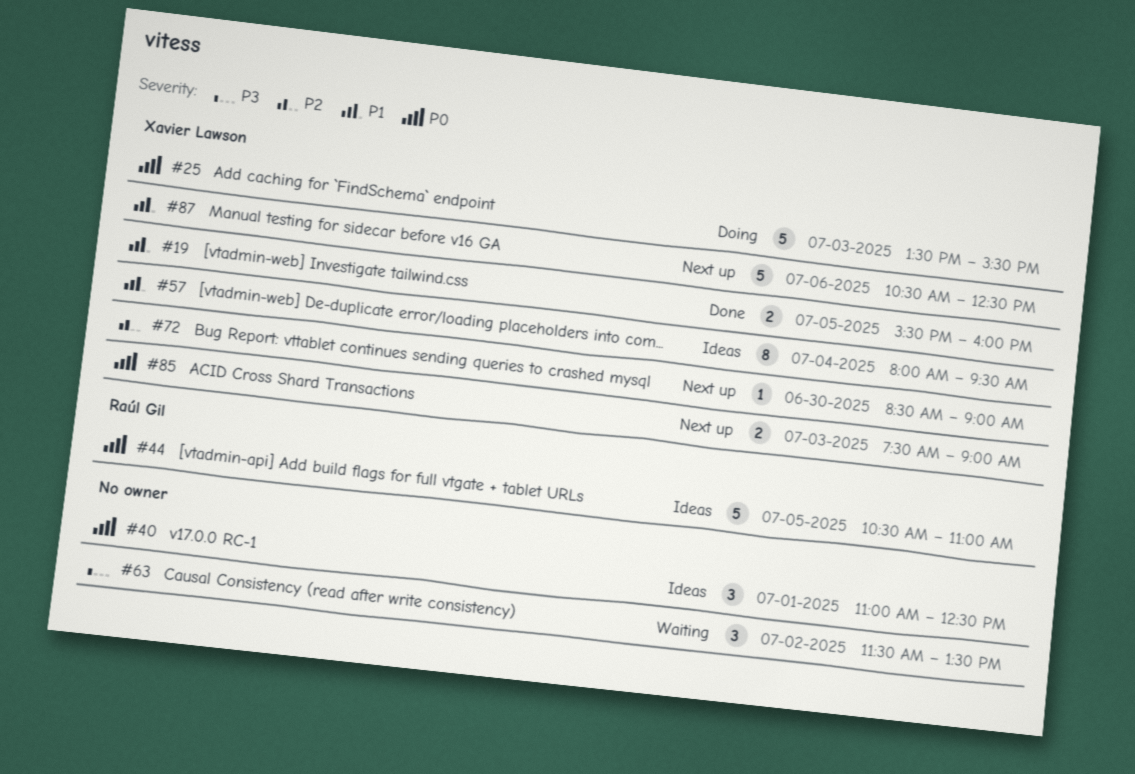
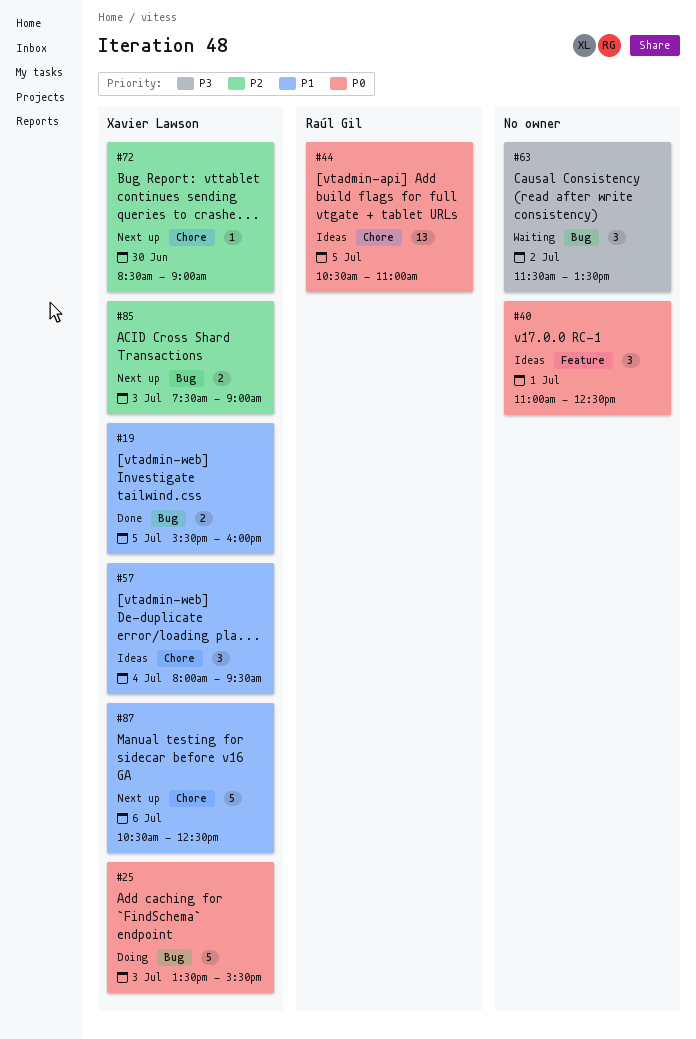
#44, estimate: 5 -> 13
#57, estimate: 8 -> 3
#85, priority: P0 -> P2

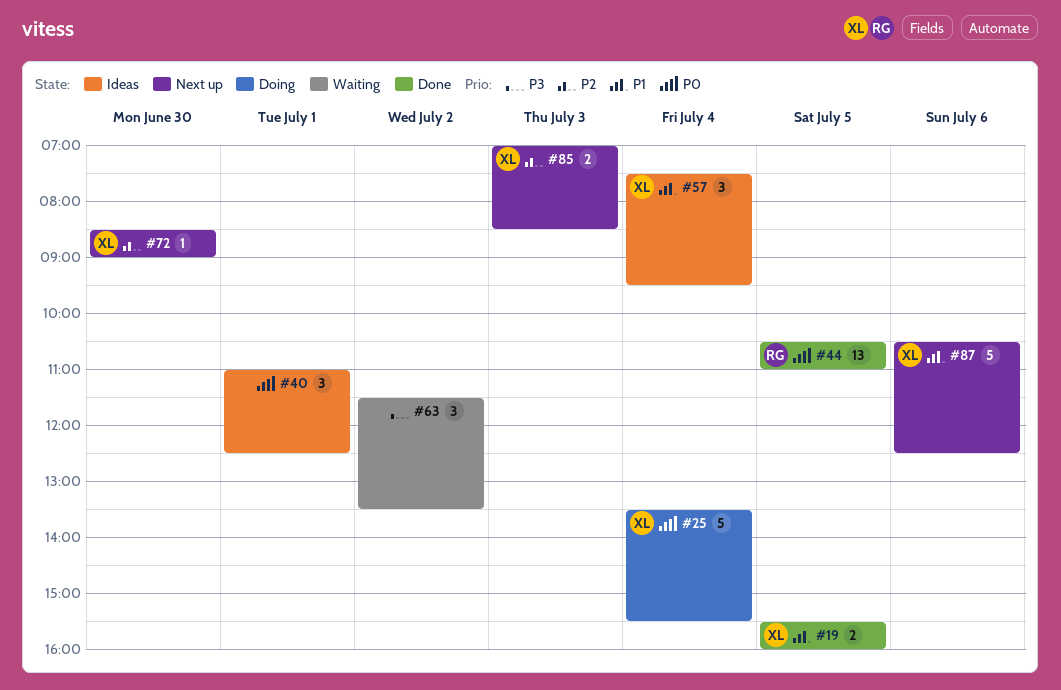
#25, day: Jul 3 -> Jul 4
#44, status: Ideas -> Done
#57, begins: 08:00 -> 07:30
#85, begins: 07:30 -> 07:00
#85, ends: 09:00 -> 08:30

